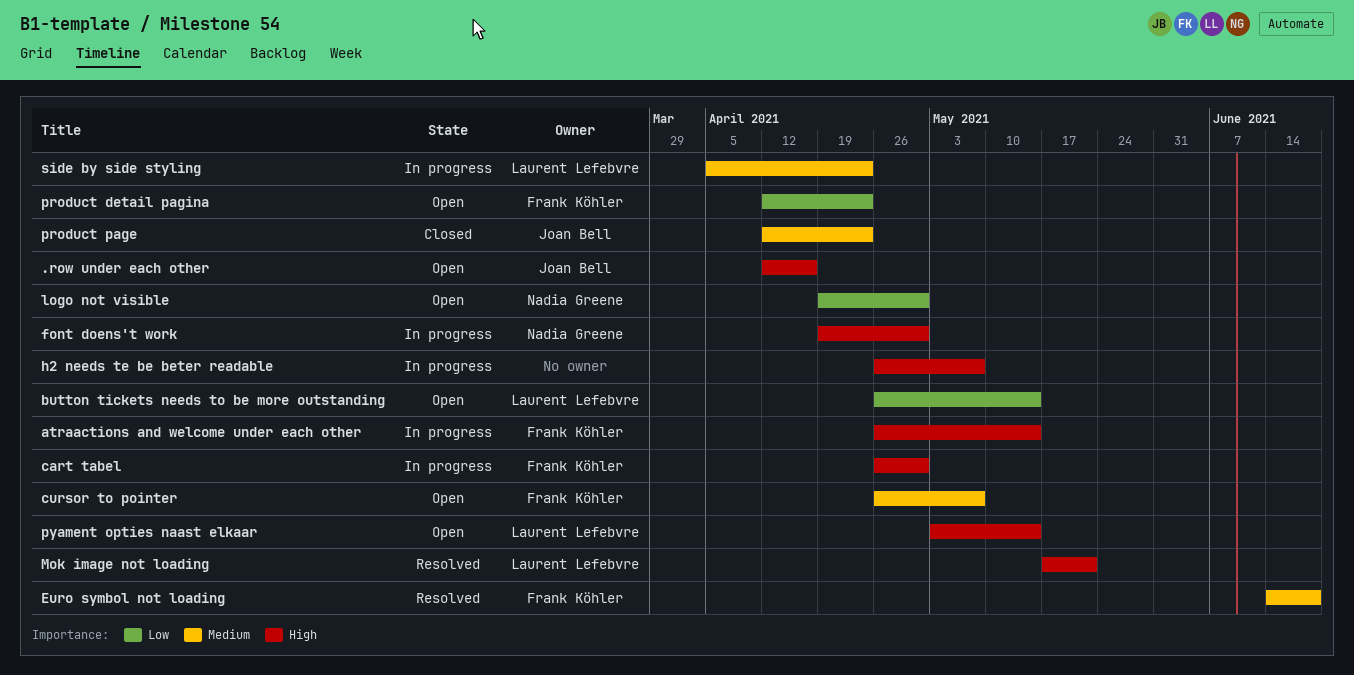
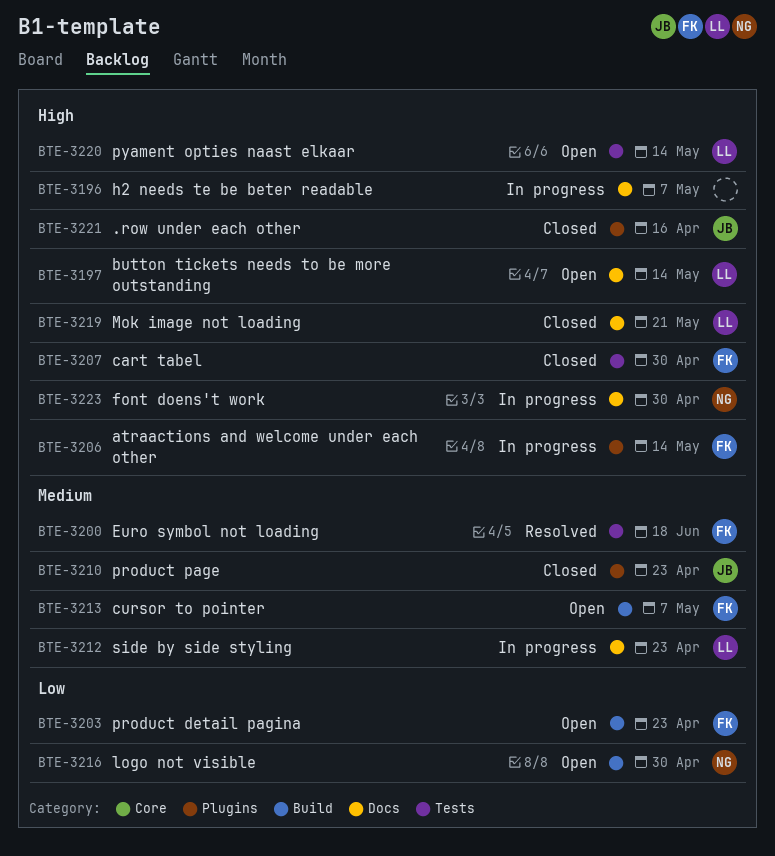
.row under each other, status: Open -> Closed
button tickets needs to be more outstanding, priority: Low -> High
cart tabel, status: In progress -> Closed
Mok image not loading, status: Resolved -> Closed

